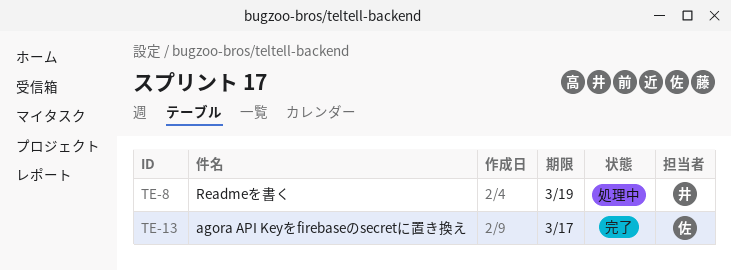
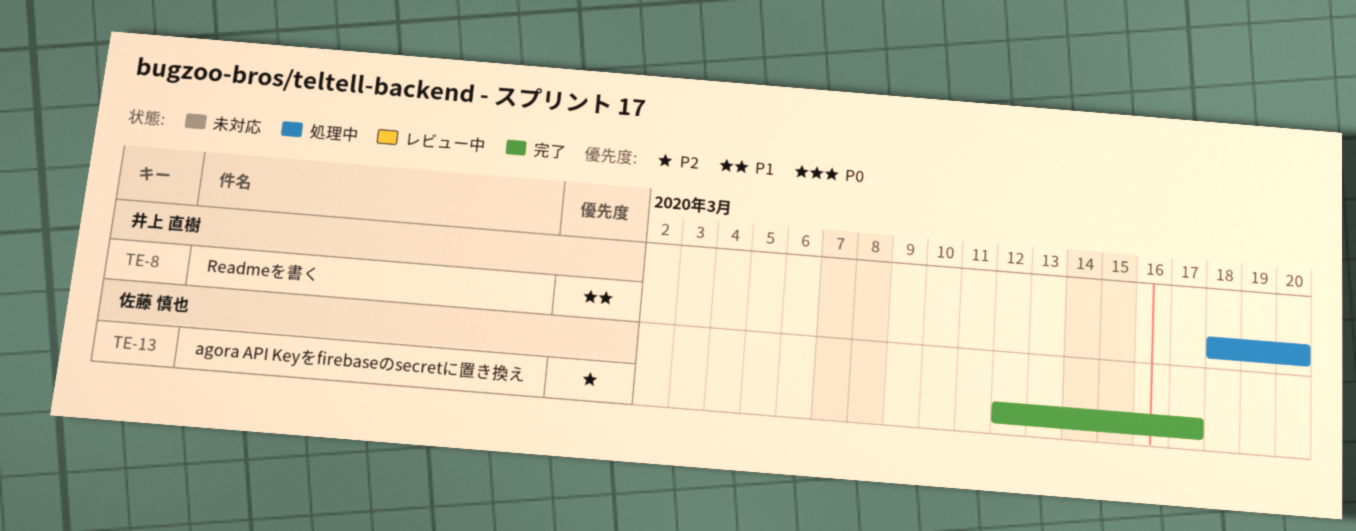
TE-8, due: Mar 19 -> Mar 20

